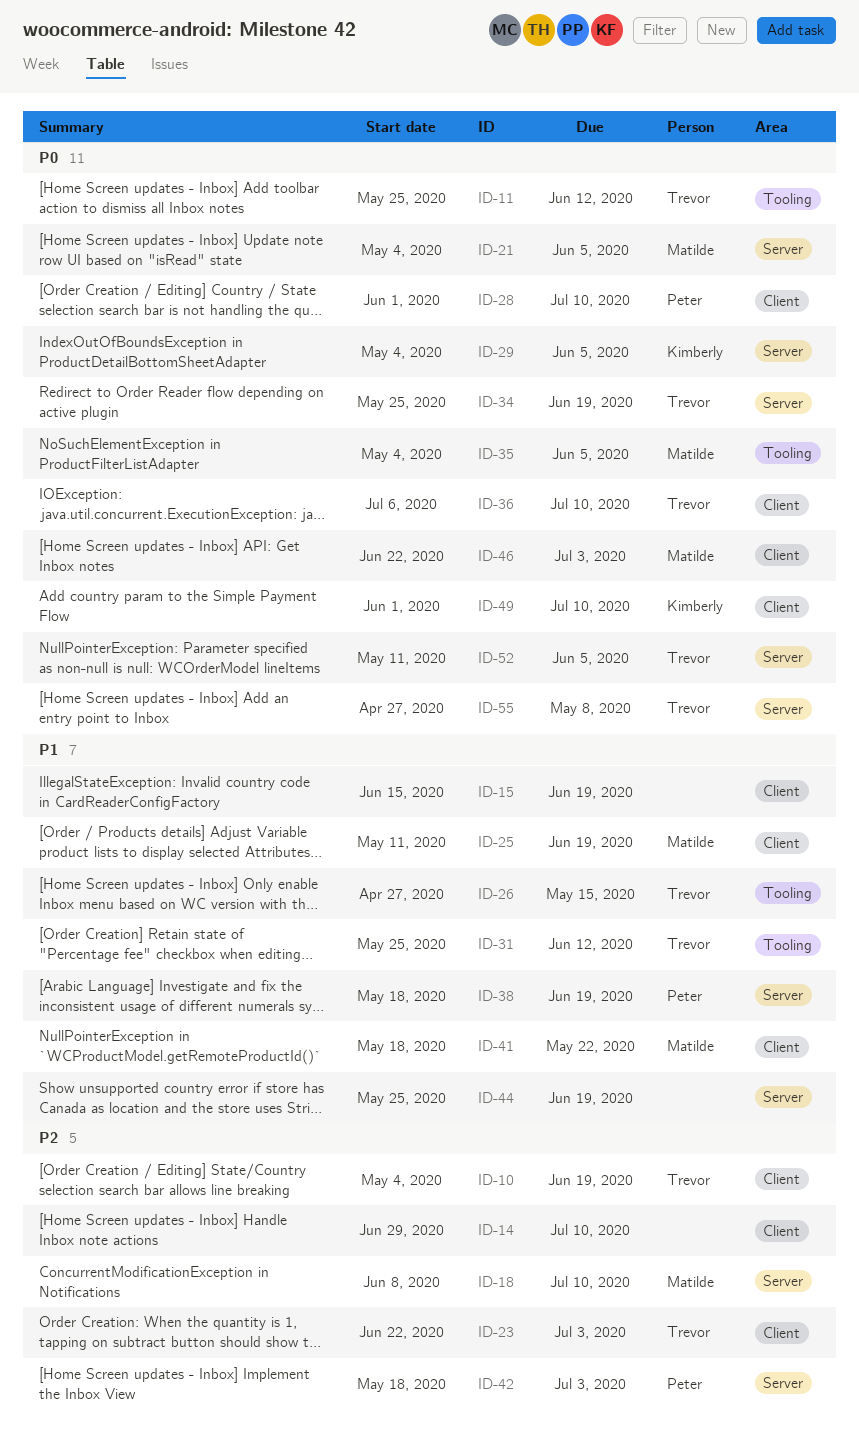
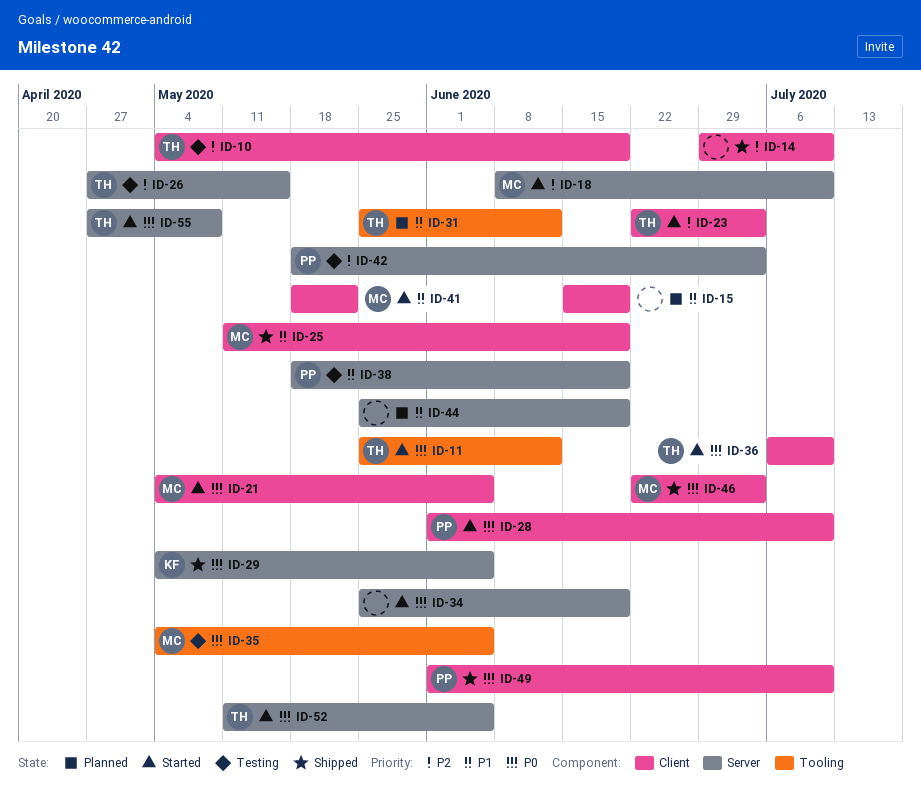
ID-21, label: Server -> Client
ID-26, priority: P1 -> P2
ID-26, label: Tooling -> Server
ID-34, owner: Trevor -> none
ID-49, owner: Kimberly -> Peter

